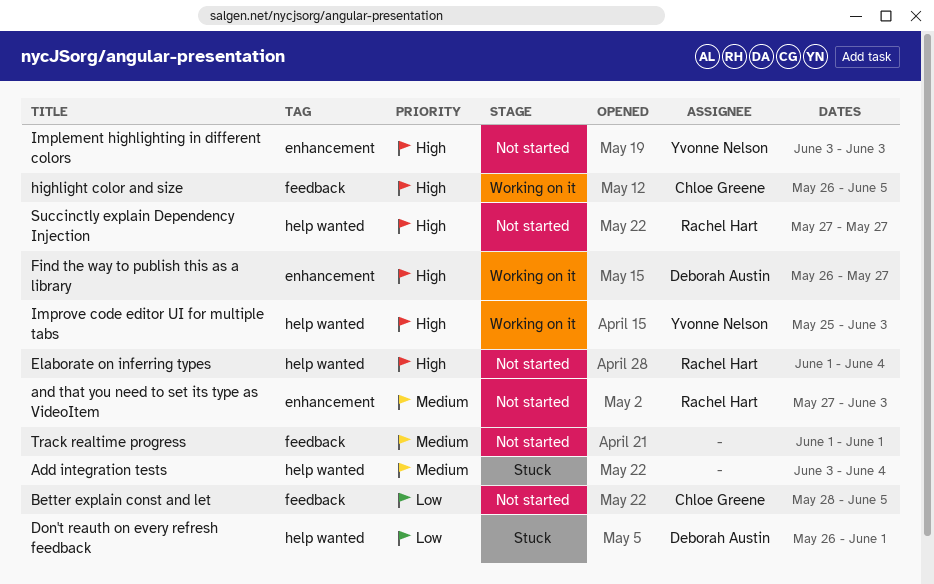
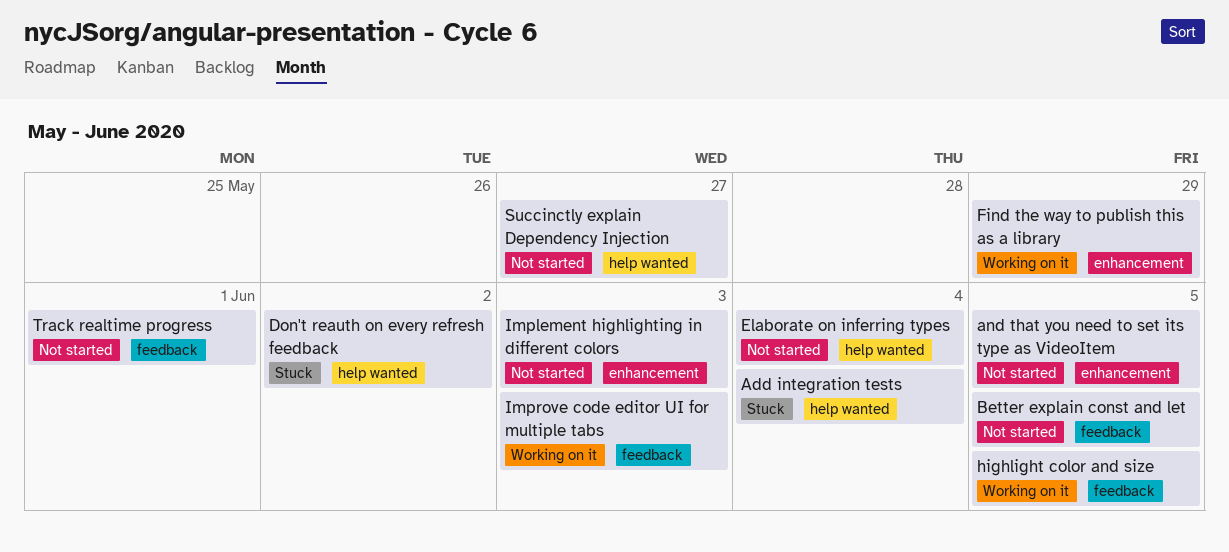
and that you need to set its type as VideoItem, due: Jun 3 -> Jun 5
Don't reauth on every refresh feedback, due: Jun 1 -> Jun 2
Find the way to publish this as a library, due: May 27 -> May 29
Improve code editor UI for multiple tabs, label: help wanted -> feedback

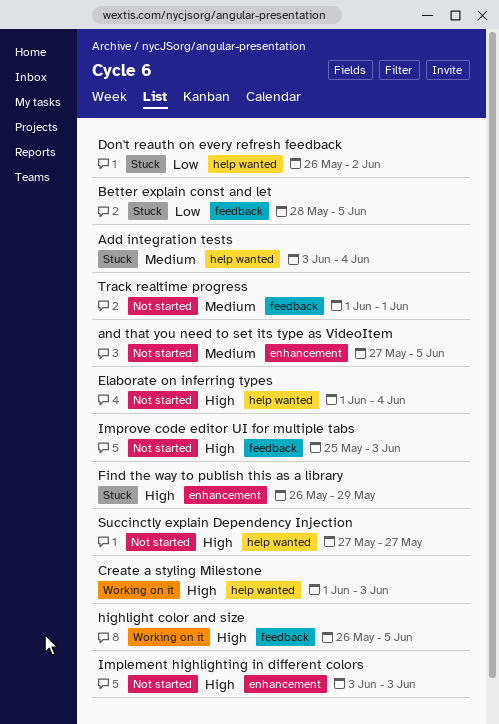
Better explain const and let, status: Not started -> Stuck
Create a styling Milestone: none -> present
Find the way to publish this as a library, status: Working on it -> Stuck
Improve code editor UI for multiple tabs, status: Working on it -> Not started

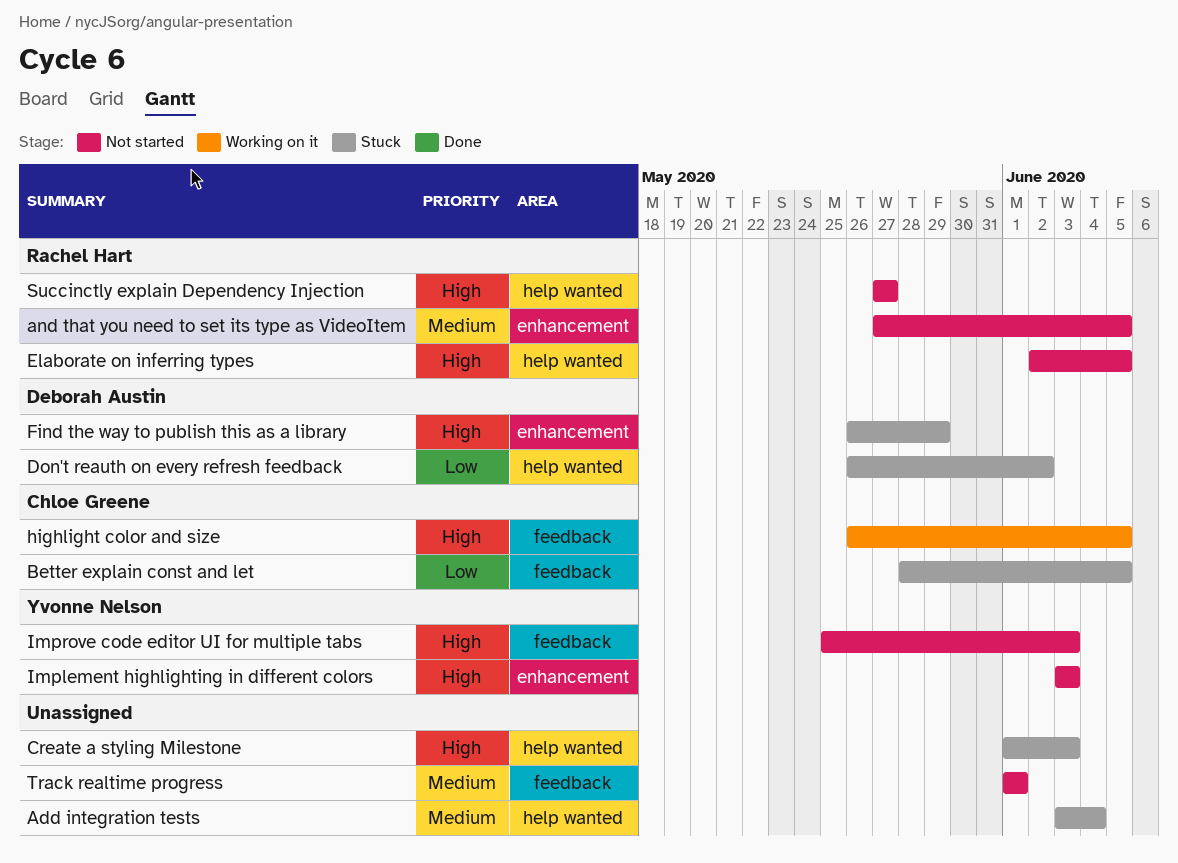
Create a styling Milestone, status: Working on it -> Stuck
Elaborate on inferring types, start: Jun 1 -> Jun 2
Elaborate on inferring types, due: Jun 4 -> Jun 5

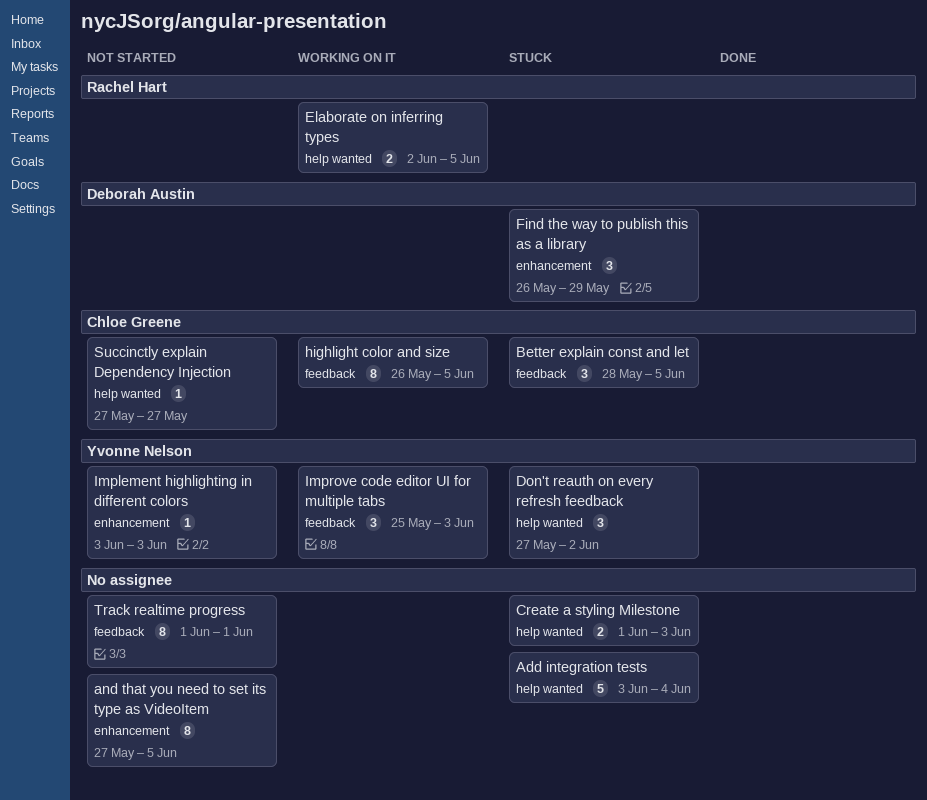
and that you need to set its type as VideoItem, owner: Rachel Hart -> none
Don't reauth on every refresh feedback, owner: Deborah Austin -> Yvonne Nelson
Don't reauth on every refresh feedback, start: May 26 -> May 27
Elaborate on inferring types, status: Not started -> Working on it
Improve code editor UI for multiple tabs, status: Not started -> Working on it
Succinctly explain Dependency Injection, owner: Rachel Hart -> Chloe Greene

